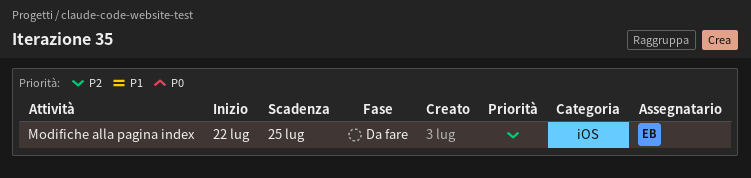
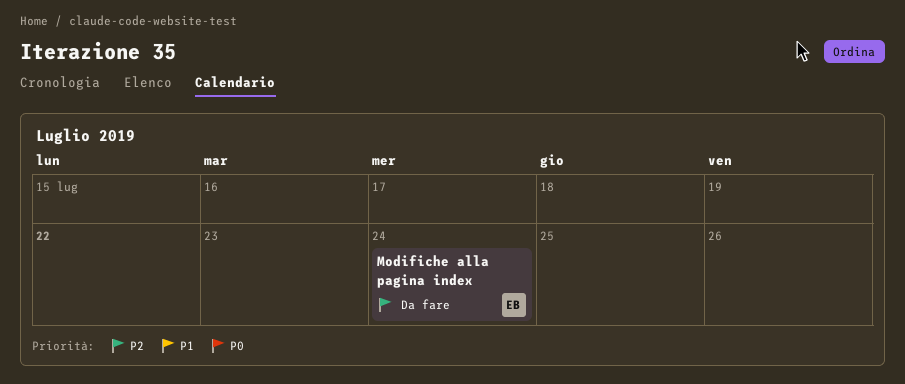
Modifiche alla pagina index, due: Jul 25 -> Jul 24

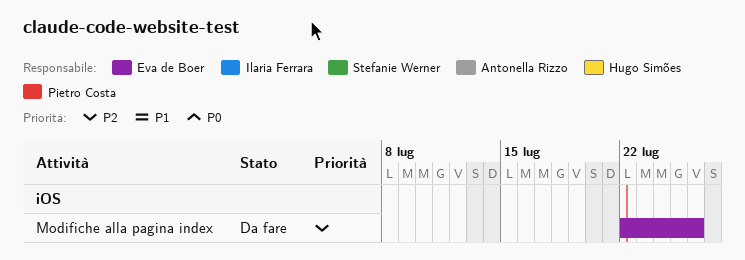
Modifiche alla pagina index, due: Jul 24 -> Jul 26

